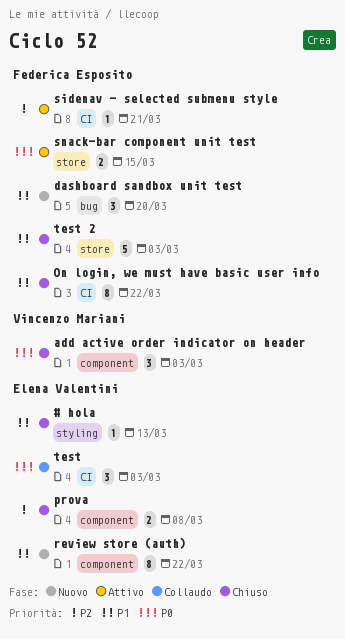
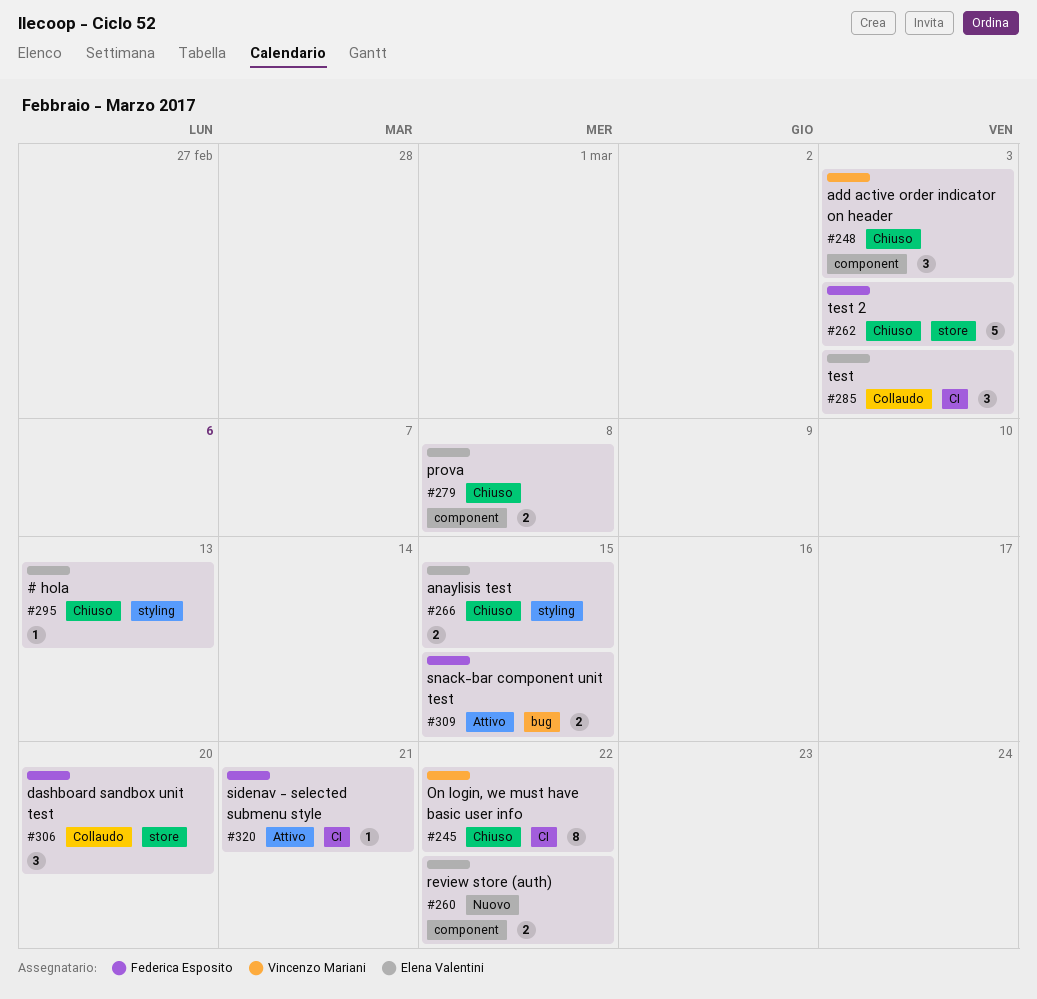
anaylisis test: none -> present
dashboard sandbox unit test, status: Nuovo -> Collaudo
dashboard sandbox unit test, label: bug -> store
On login, we must have basic user info, owner: Federica Esposito -> Vincenzo Mariani
review store (auth), estimate: 8 -> 2
snack-bar component unit test, label: store -> bug

